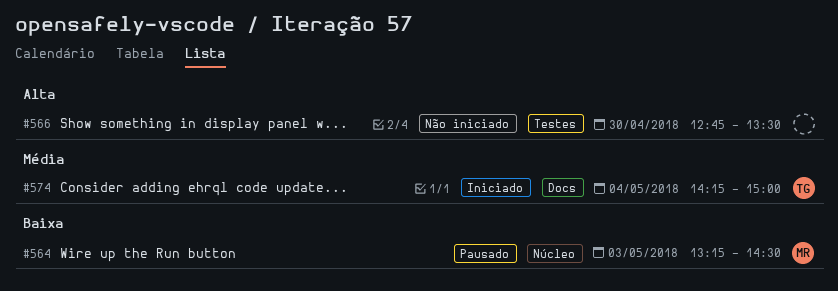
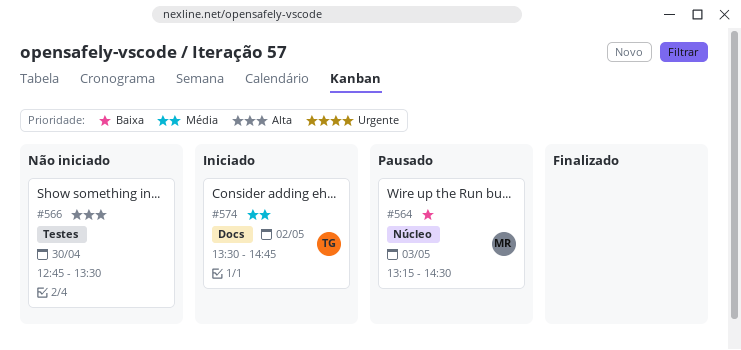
#574, day: May 4 -> May 2
#574, begins: 14:15 -> 13:30
#574, ends: 15:00 -> 14:45

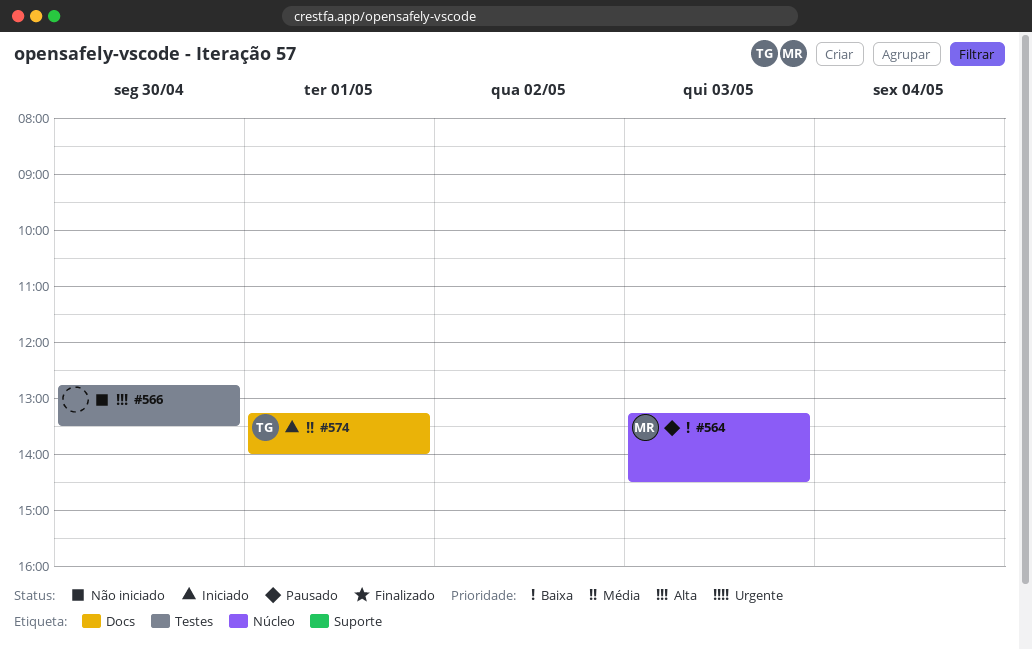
#574, day: May 2 -> May 1
#574, begins: 13:30 -> 13:15
#574, ends: 14:45 -> 14:00

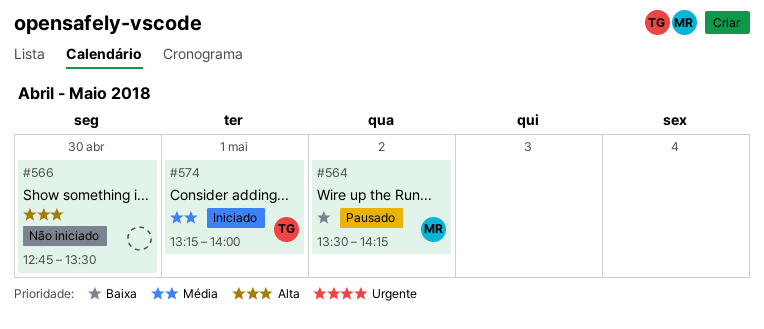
#564, day: May 3 -> May 2
#564, begins: 13:15 -> 13:30
#564, ends: 14:30 -> 14:15

